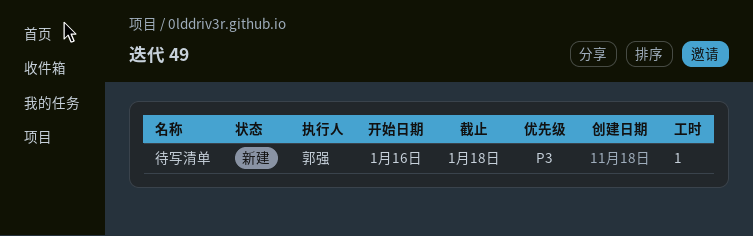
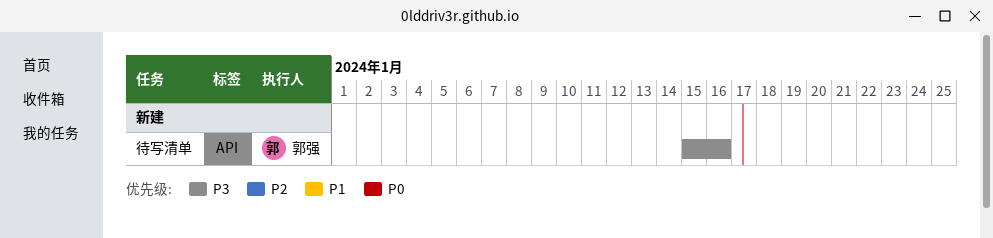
待写清单, start: Jan 16 -> Jan 15
待写清单, due: Jan 18 -> Jan 16

